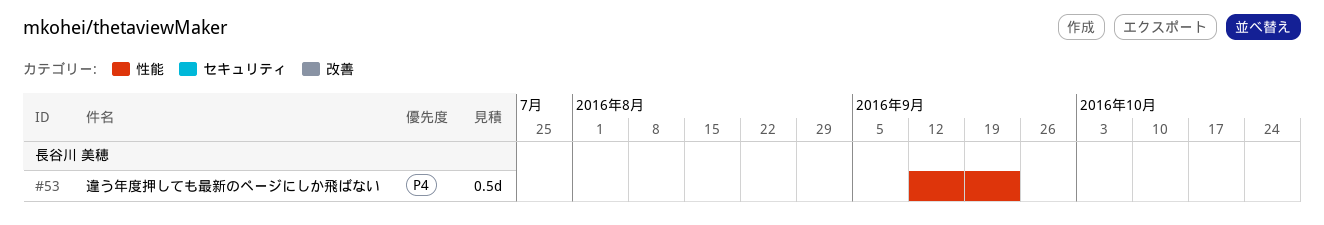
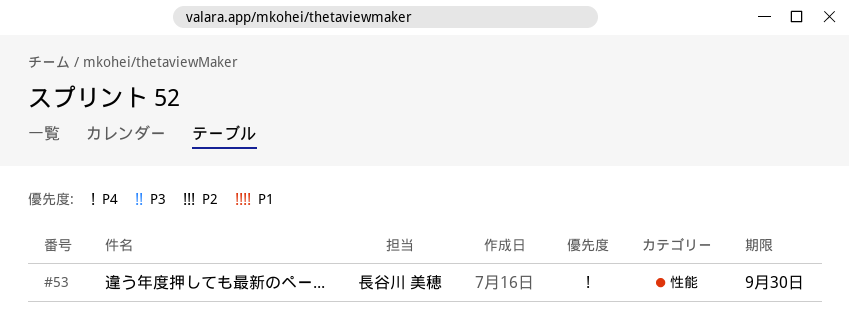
#53, due: Sep 23 -> Sep 30

